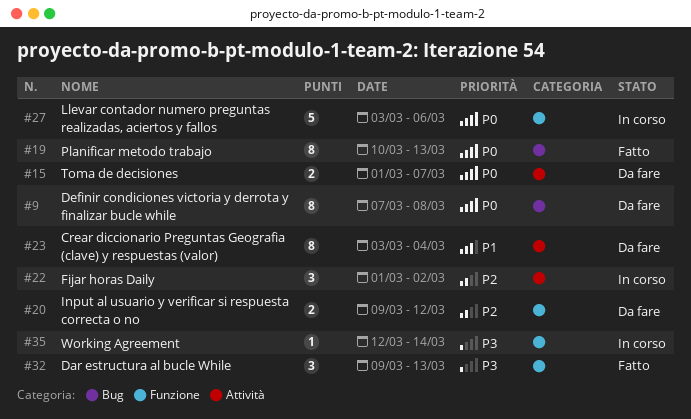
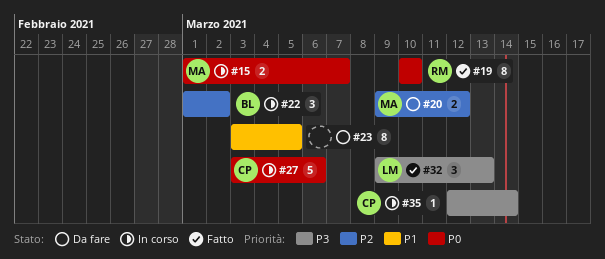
#9: present -> none
#15, status: Da fare -> In corso
#19, due: Mar 13 -> Mar 10
#23, due: Mar 4 -> Mar 5

